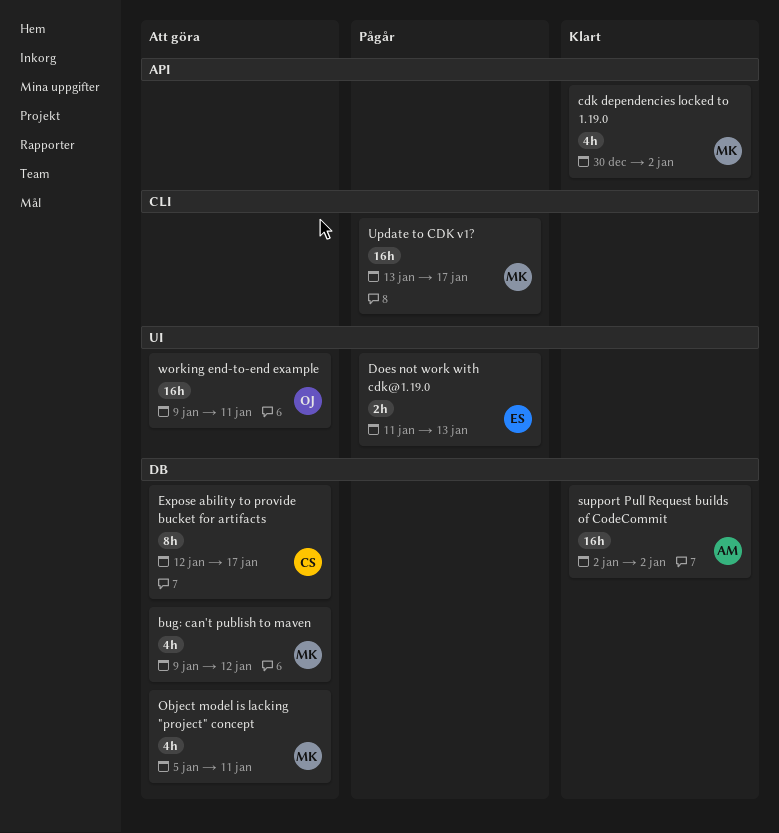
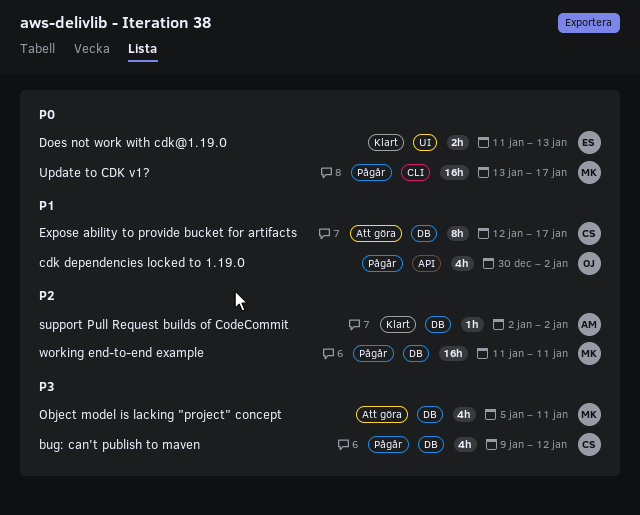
bug: can't publish to maven, status: Att göra -> Pågår
bug: can't publish to maven, owner: MK -> CS
cdk dependencies locked to 1.19.0, status: Klart -> Pågår
cdk dependencies locked to 1.19.0, owner: MK -> OJ
Does not work with cdk@1.19.0, status: Pågår -> Klart
support Pull Request builds of CodeCommit, estimate: 16h -> 1h
working end-to-end example, status: Att göra -> Pågår
working end-to-end example, owner: OJ -> MK
working end-to-end example, label: UI -> DB
working end-to-end example, start: Jan 9 -> Jan 11

